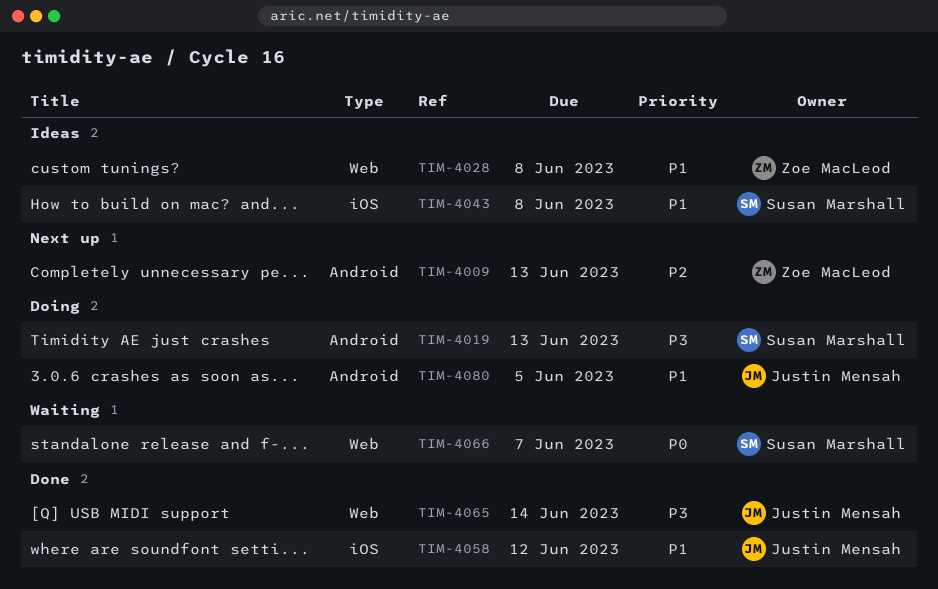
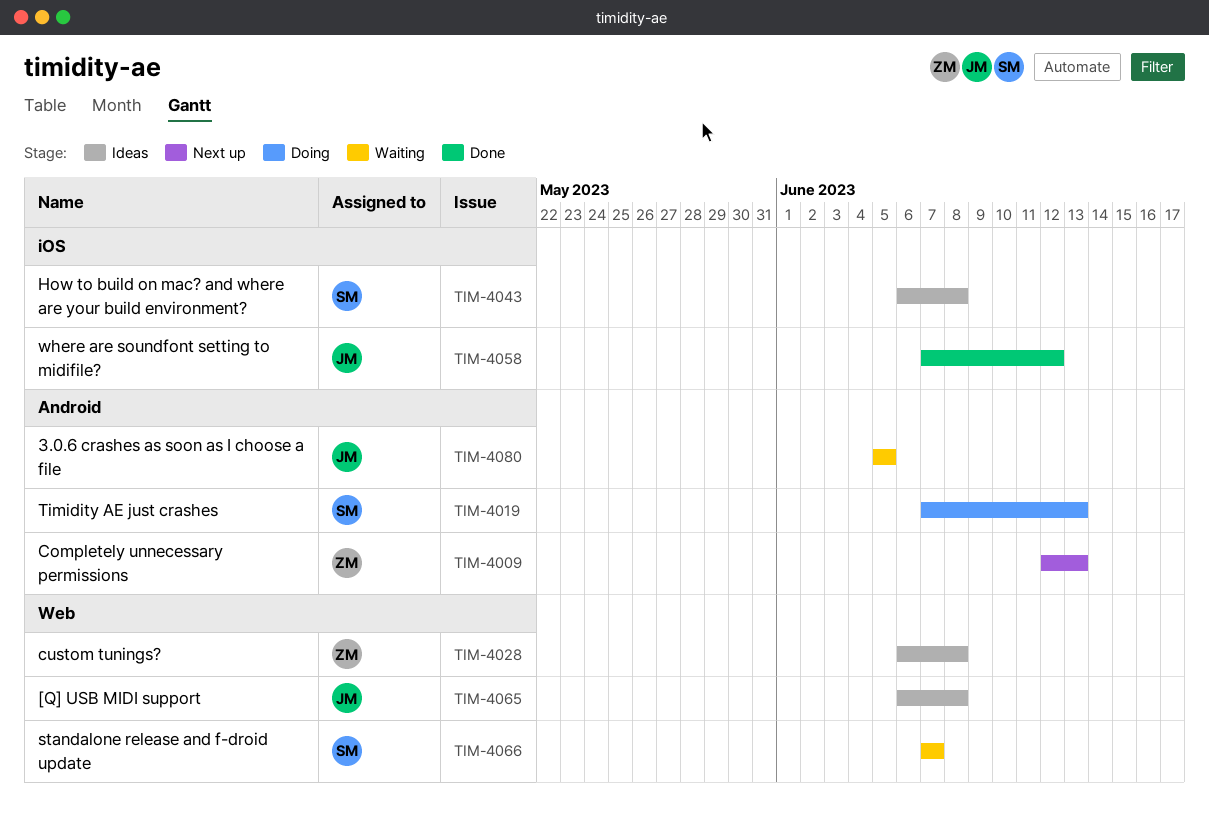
TIM-4065, status: Done -> Ideas
TIM-4065, due: Jun 14 -> Jun 8
TIM-4080, status: Doing -> Waiting

